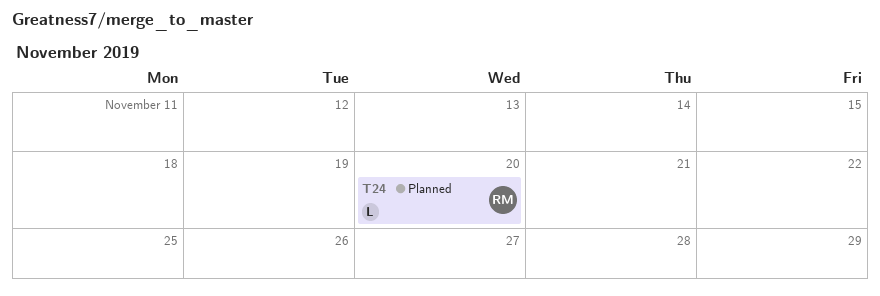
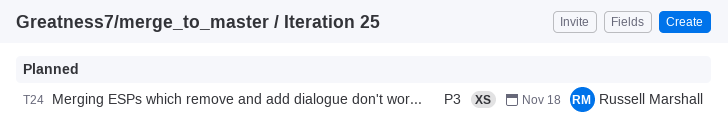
T24, estimate: L -> XS
T24, due: Nov 20 -> Nov 18

